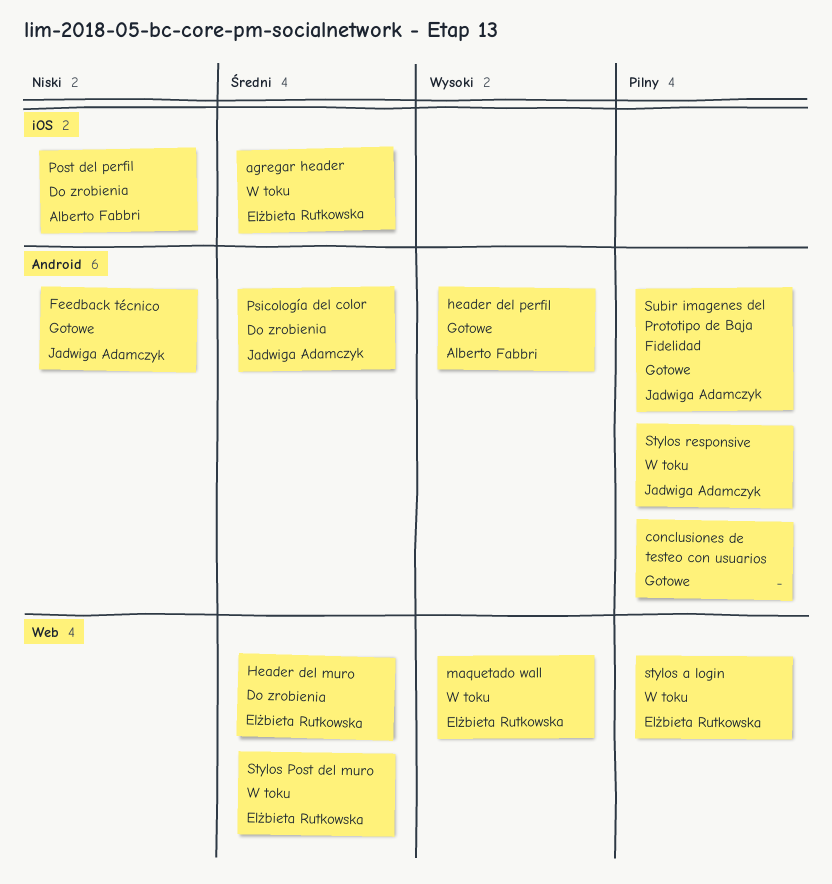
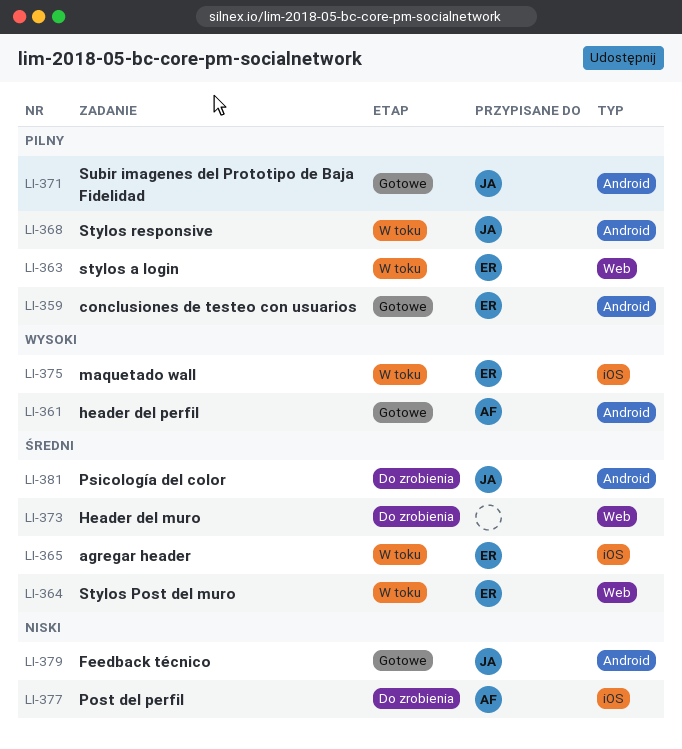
conclusiones de testeo con usuarios, owner: none -> Elżbieta Rutkowska
Header del muro, owner: Elżbieta Rutkowska -> none
maquetado wall, label: Web -> iOS

